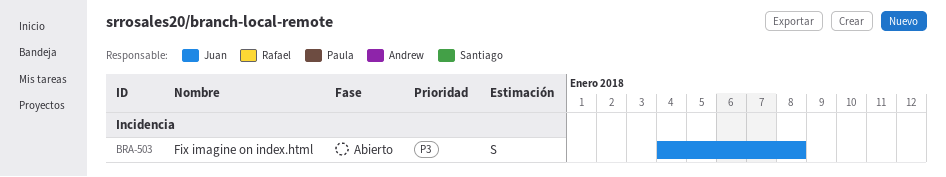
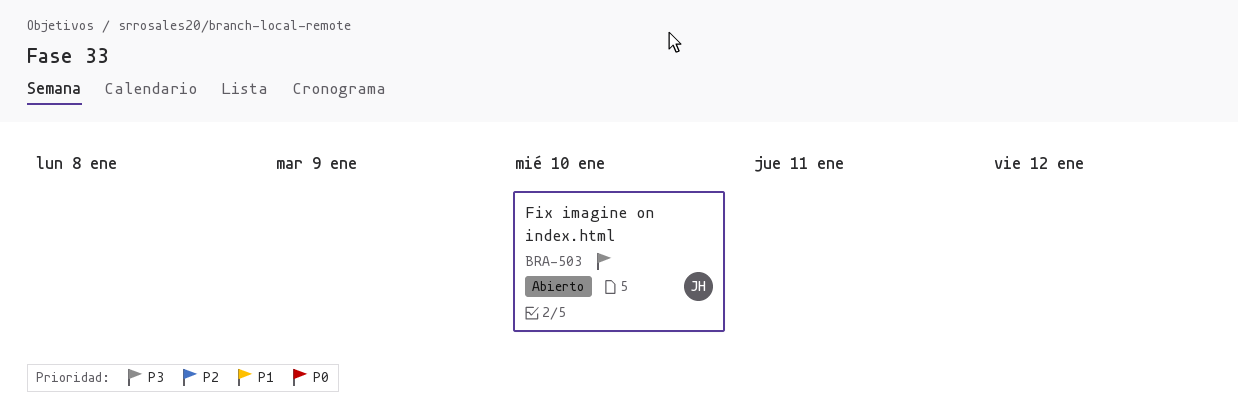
BRA-503, due: Jan 8 -> Jan 10

